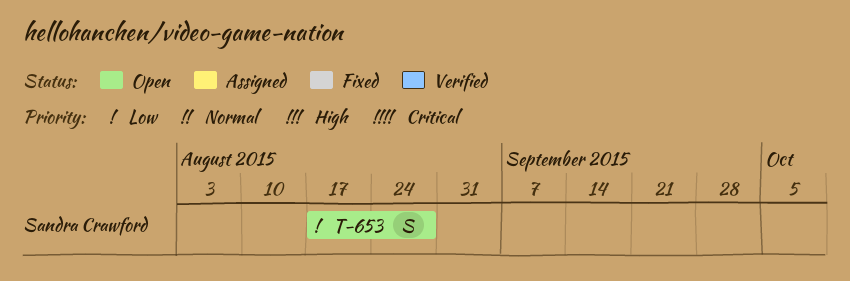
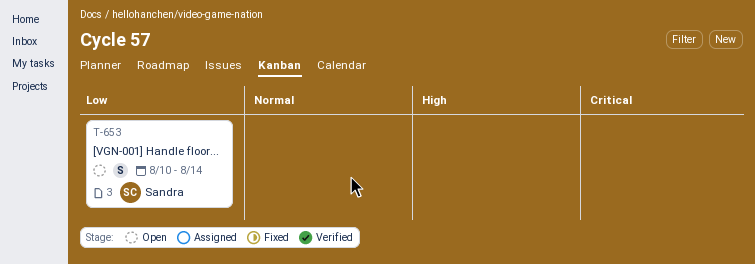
T-653, start: Aug 17 -> Aug 10
T-653, due: Aug 28 -> Aug 14

